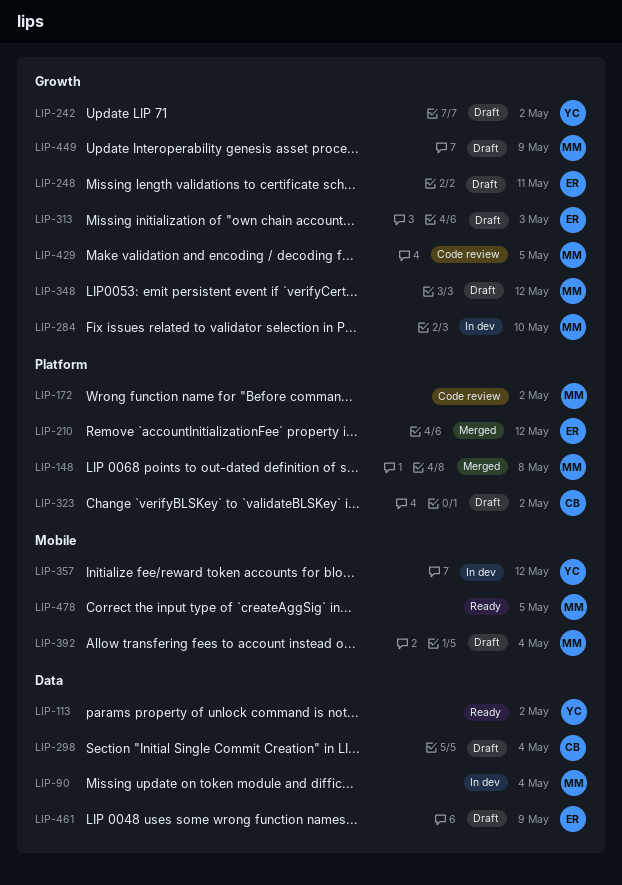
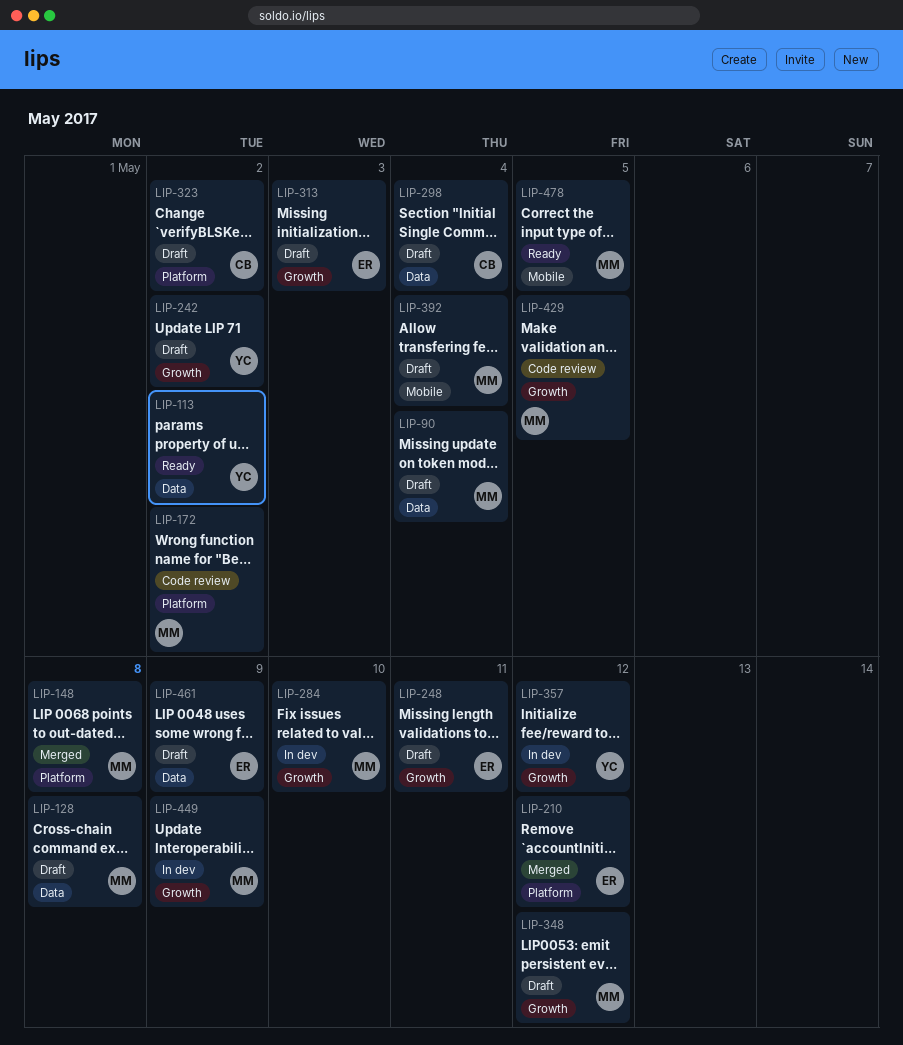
LIP-90, status: In dev -> Draft
LIP-128: none -> present
LIP-357, label: Mobile -> Growth
LIP-449, status: Draft -> In dev

